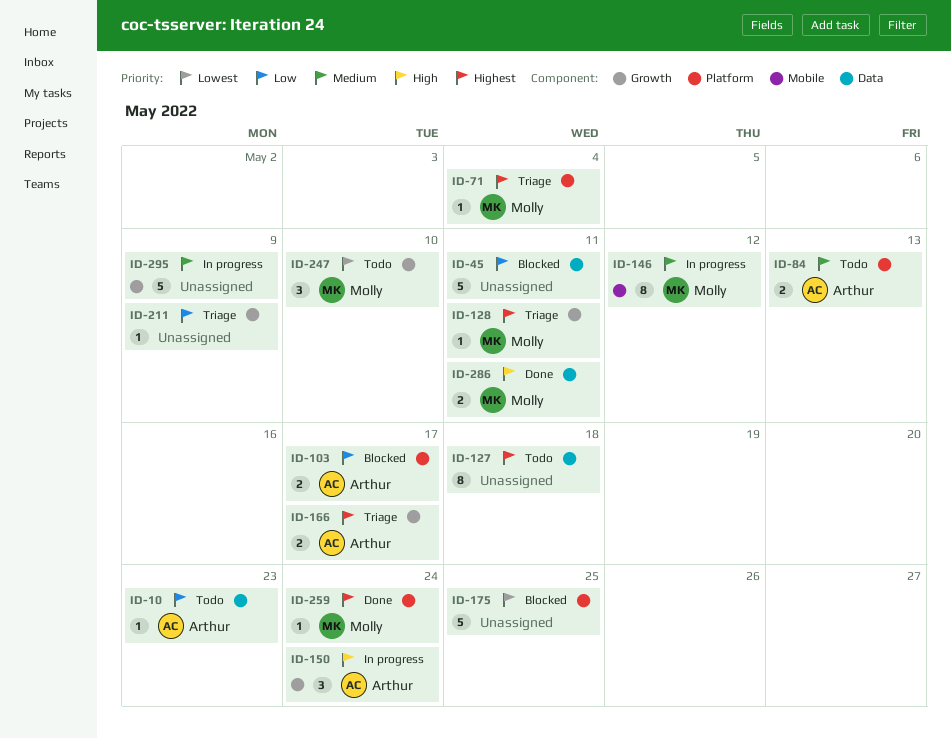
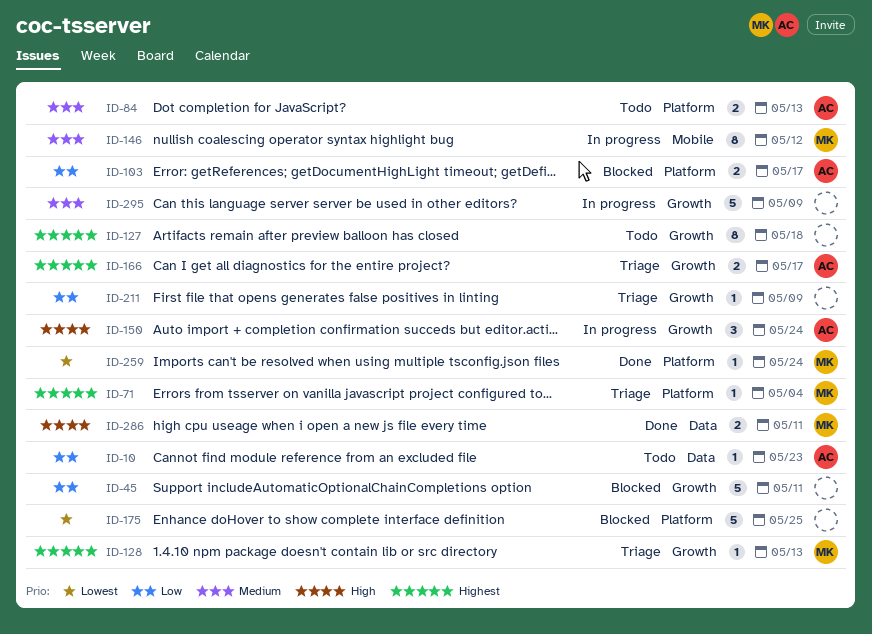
ID-45, label: Data -> Growth
ID-127, label: Data -> Growth
ID-128, due: May 11 -> May 13
ID-247: present -> none
ID-259, priority: Highest -> Lowest

